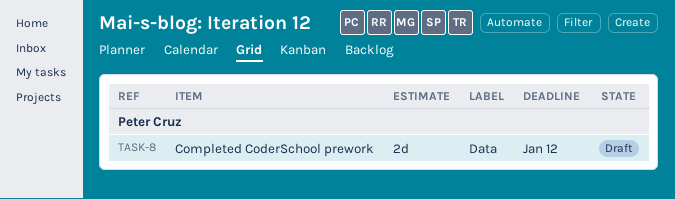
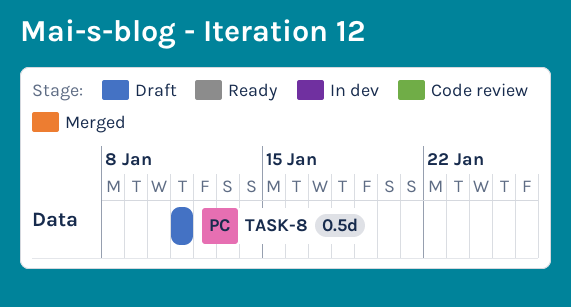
TASK-8, estimate: 2d -> 0.5d
TASK-8, due: Jan 12 -> Jan 11

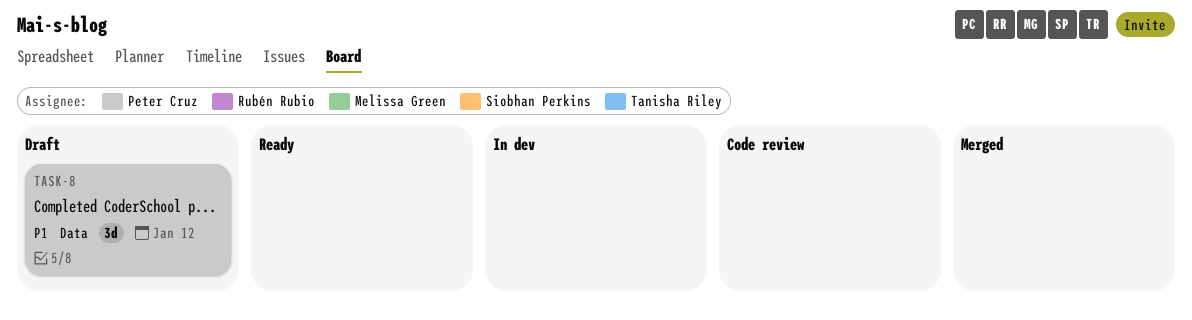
TASK-8, estimate: 0.5d -> 3d
TASK-8, due: Jan 11 -> Jan 12

